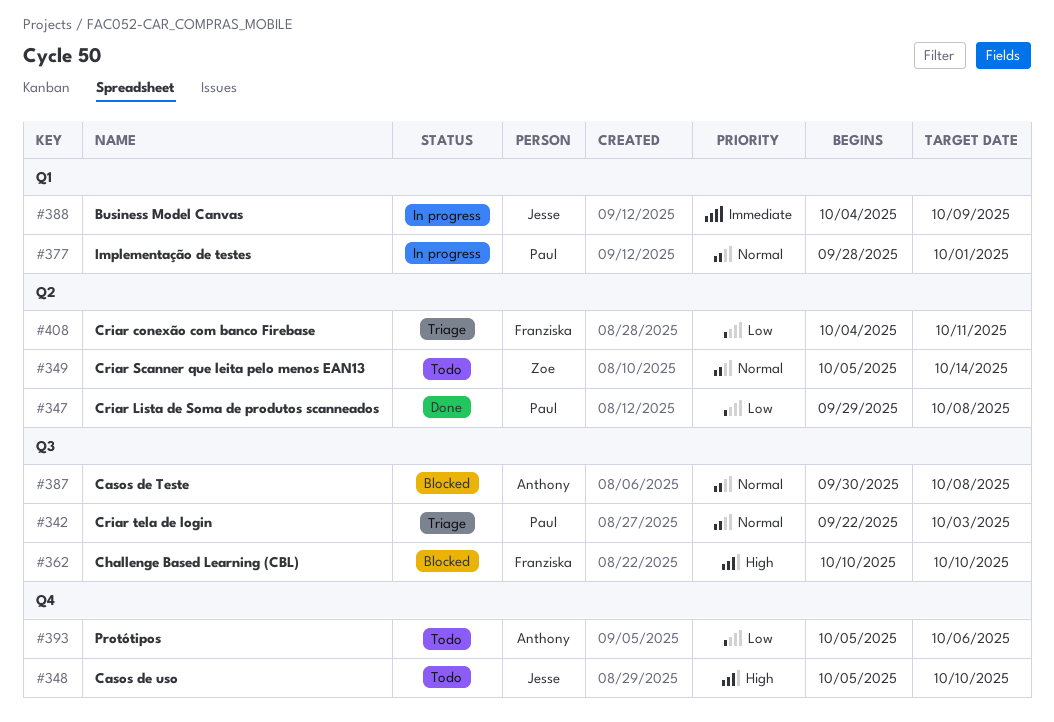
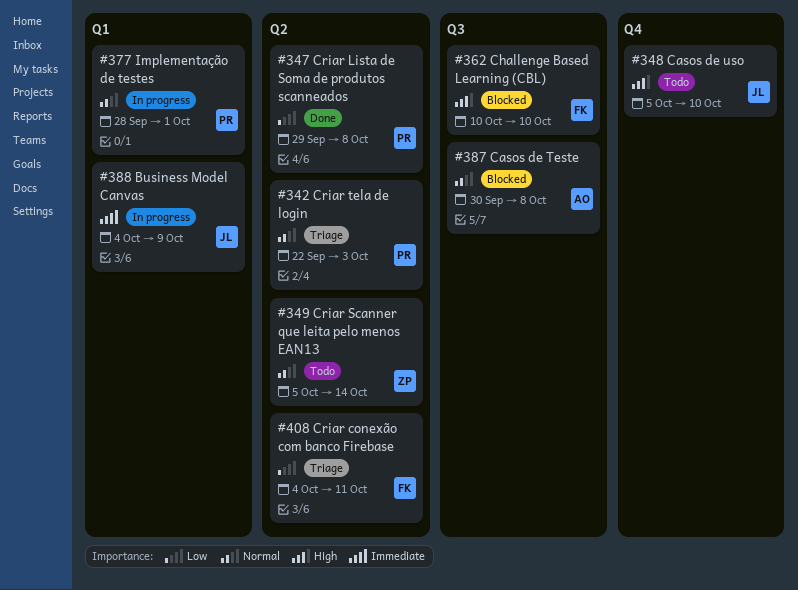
#342, label: Q3 -> Q2
#393: present -> none

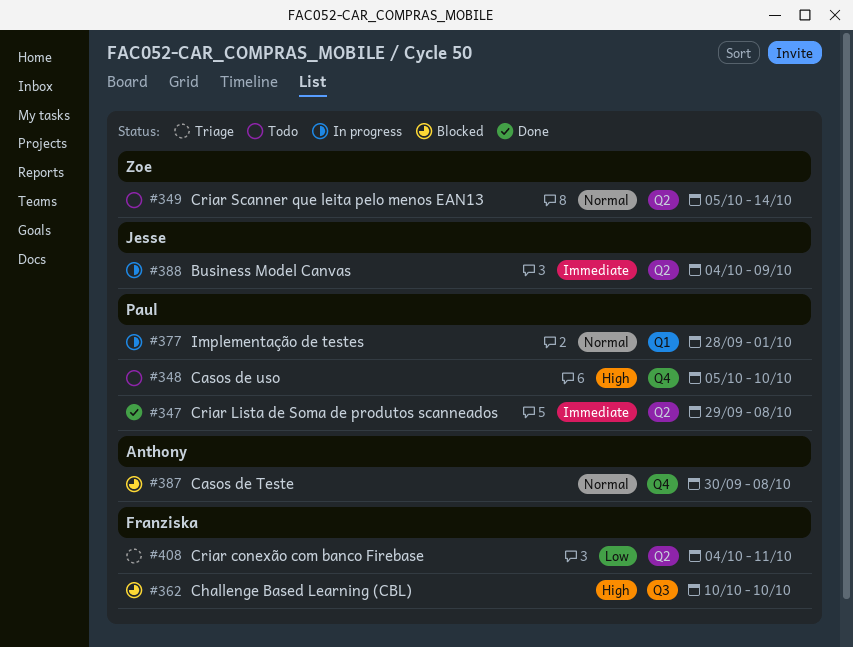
#342: present -> none
#347, priority: Low -> Immediate
#348, owner: Jesse -> Paul
#387, label: Q3 -> Q4
#388, label: Q1 -> Q2

